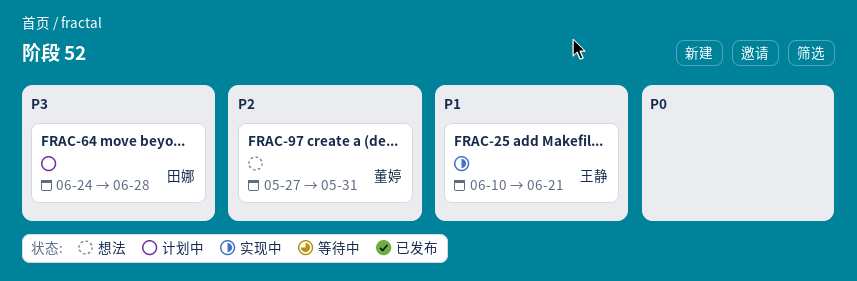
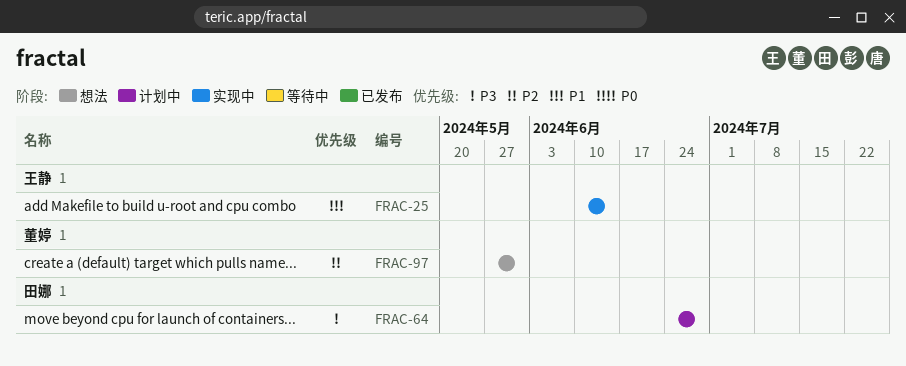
FRAC-25, due: Jun 21 -> Jun 14

